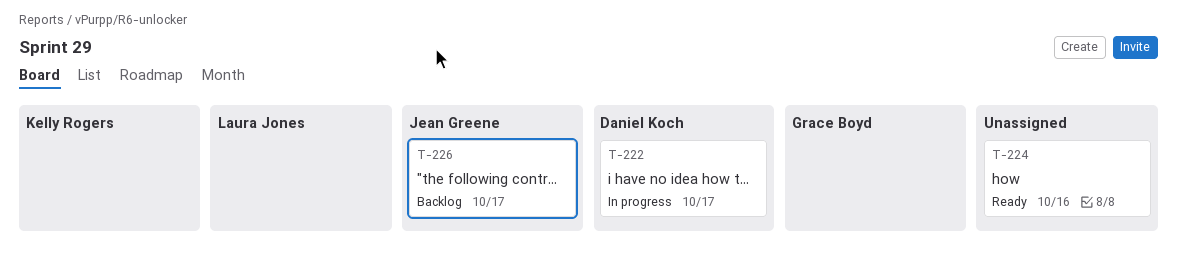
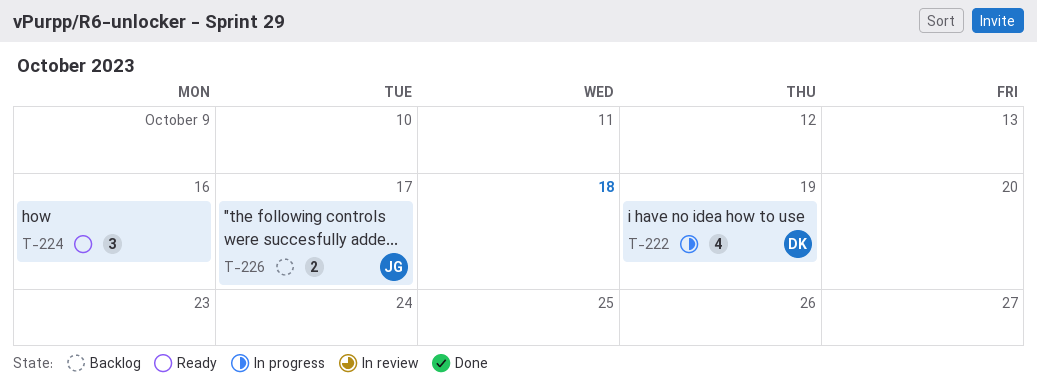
T-222, due: Oct 17 -> Oct 19

